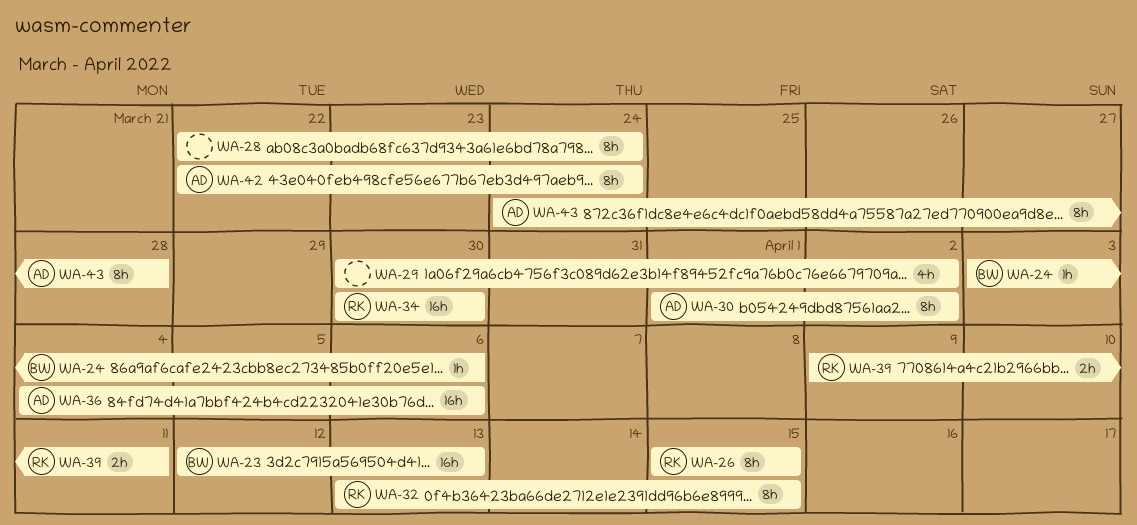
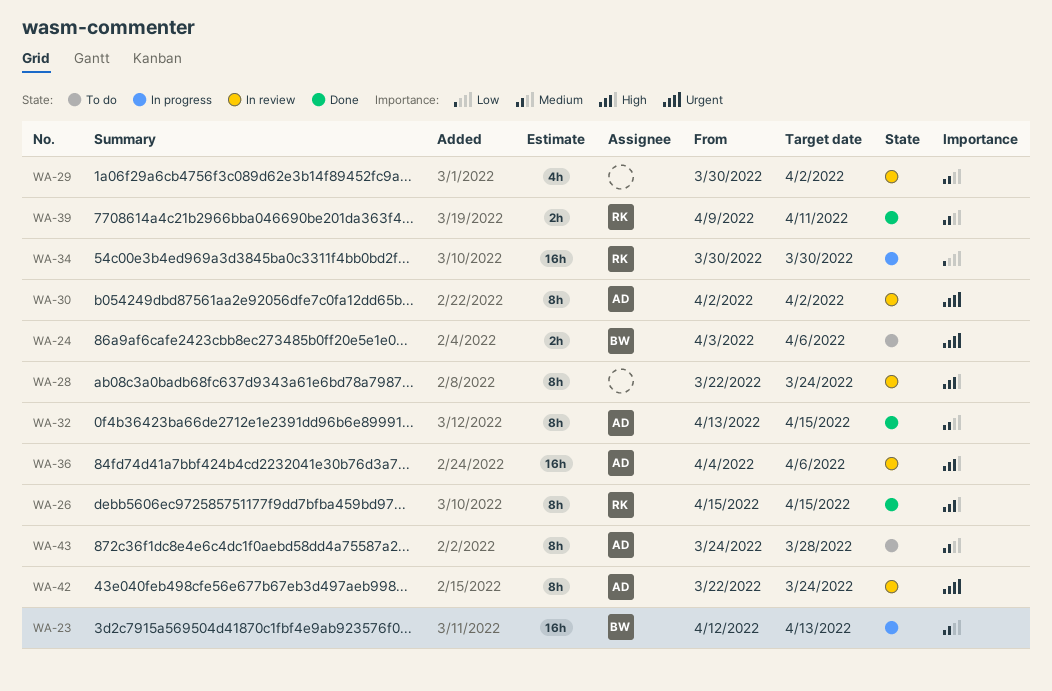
WA-24, estimate: 1h -> 2h
WA-30, start: Apr 1 -> Apr 2
WA-32, owner: RK -> AD

